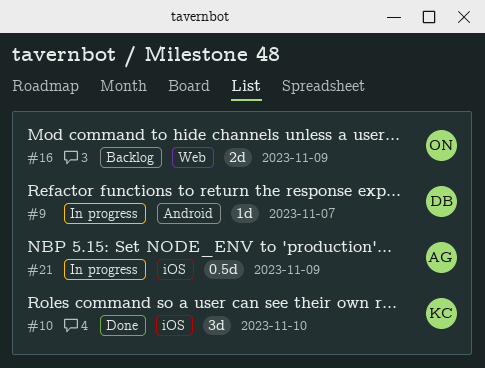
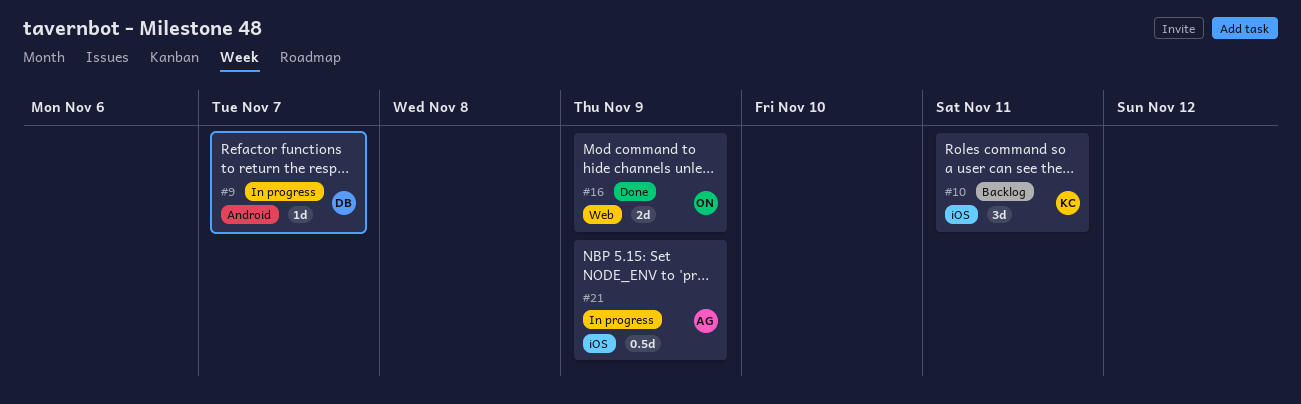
#10, status: Done -> Backlog
#10, due: Nov 10 -> Nov 11
#16, status: Backlog -> Done

